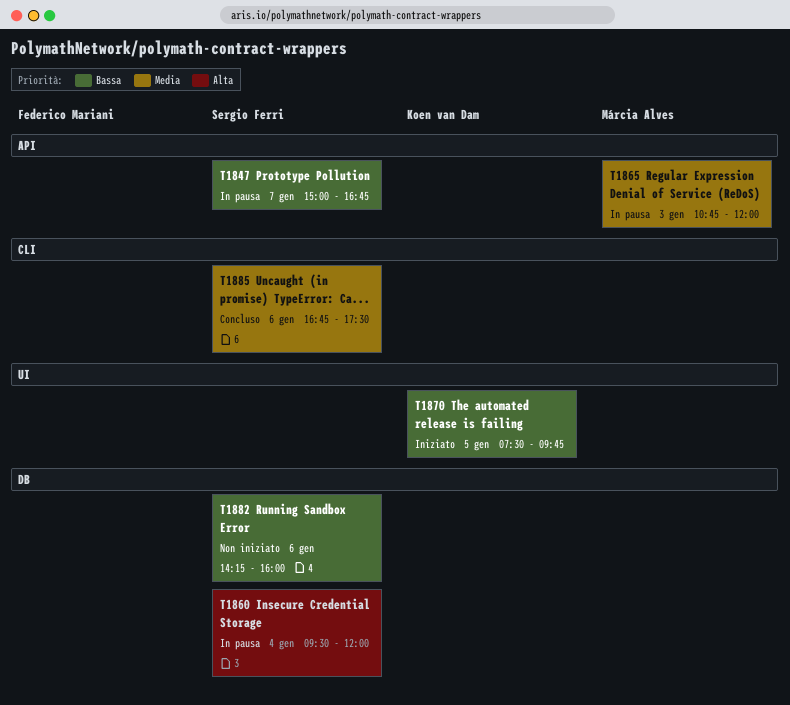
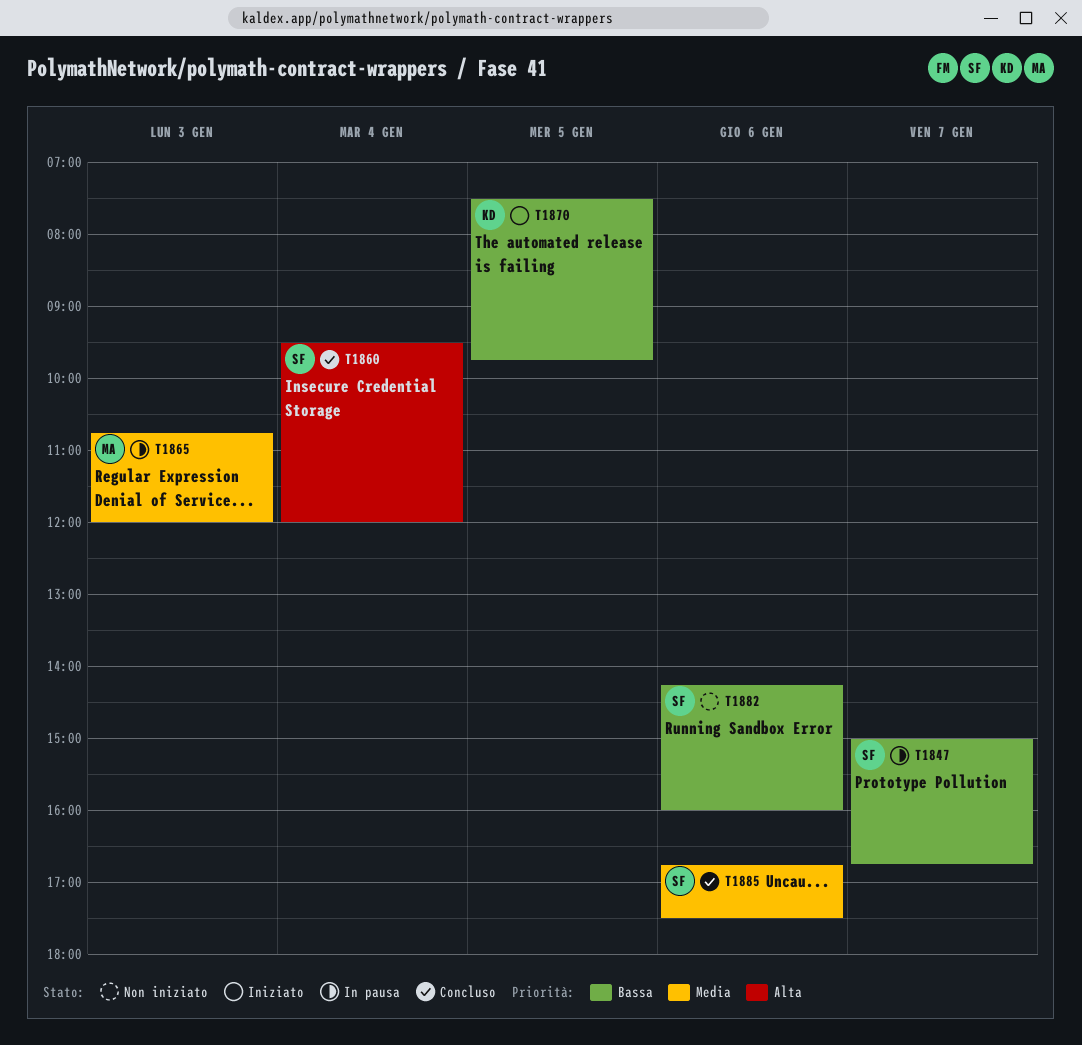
T1860, status: In pausa -> Concluso

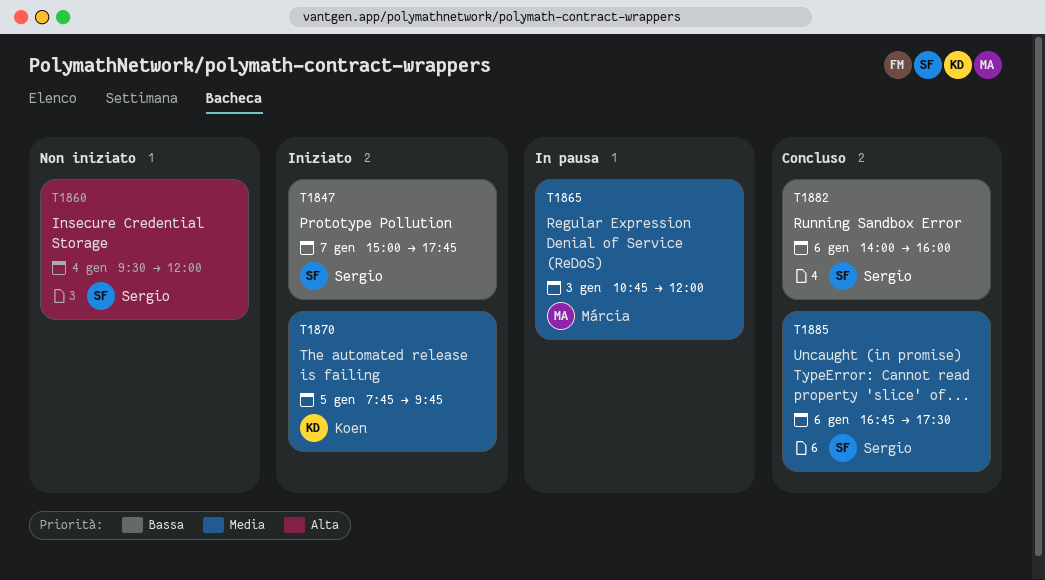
T1847, status: In pausa -> Iniziato
T1847, ends: 16:45 -> 17:45
T1860, status: Concluso -> Non iniziato
T1870, priority: Bassa -> Media
T1870, begins: 07:30 -> 07:45
T1882, status: Non iniziato -> Concluso
T1882, begins: 14:15 -> 14:00

